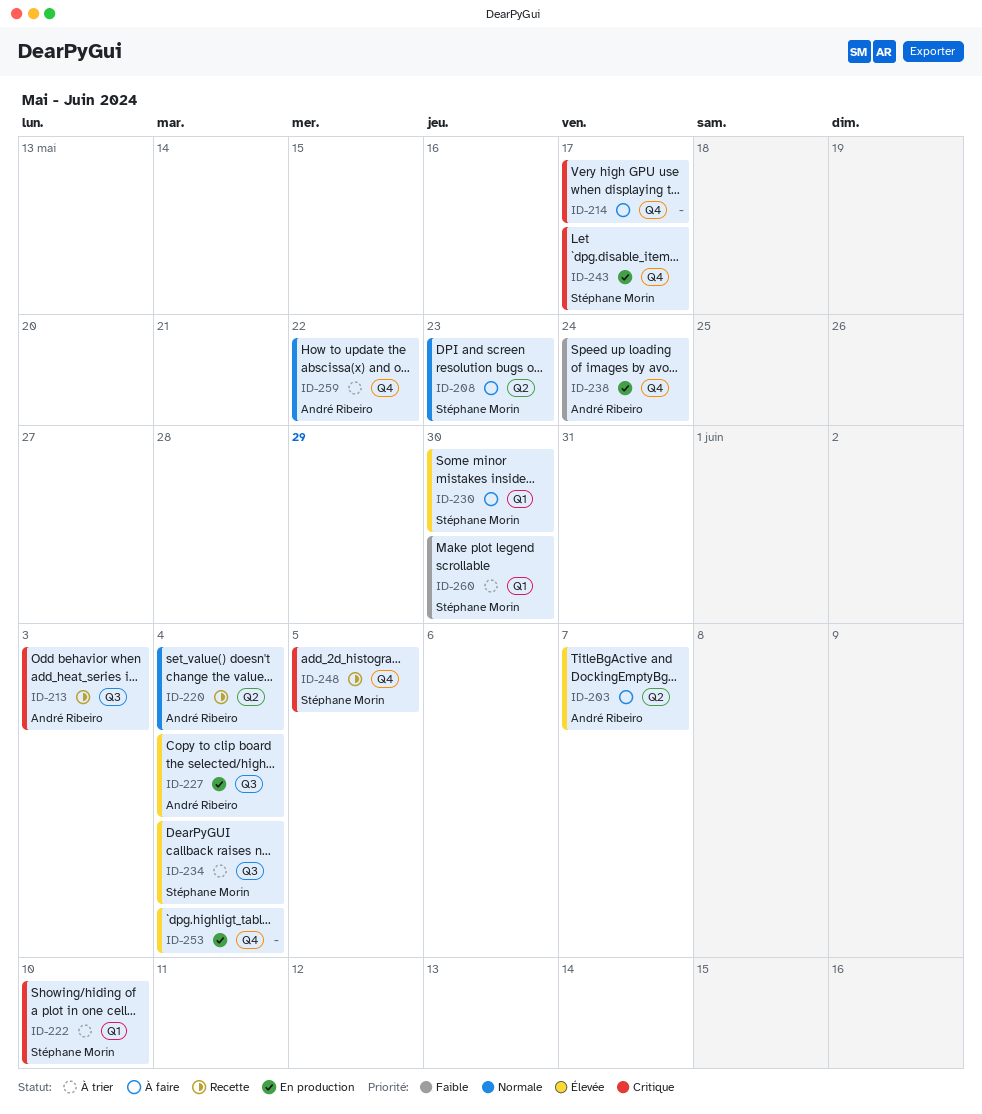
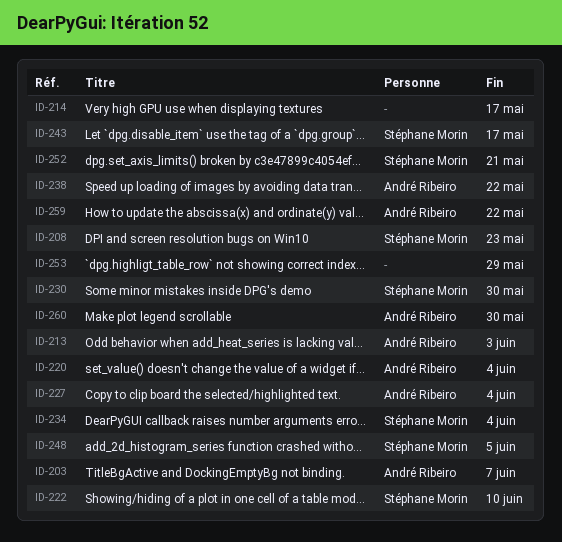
ID-238, due: May 24 -> May 22
ID-252: none -> present
ID-253, due: Jun 4 -> May 29
ID-260, owner: Stéphane Morin -> André Ribeiro

